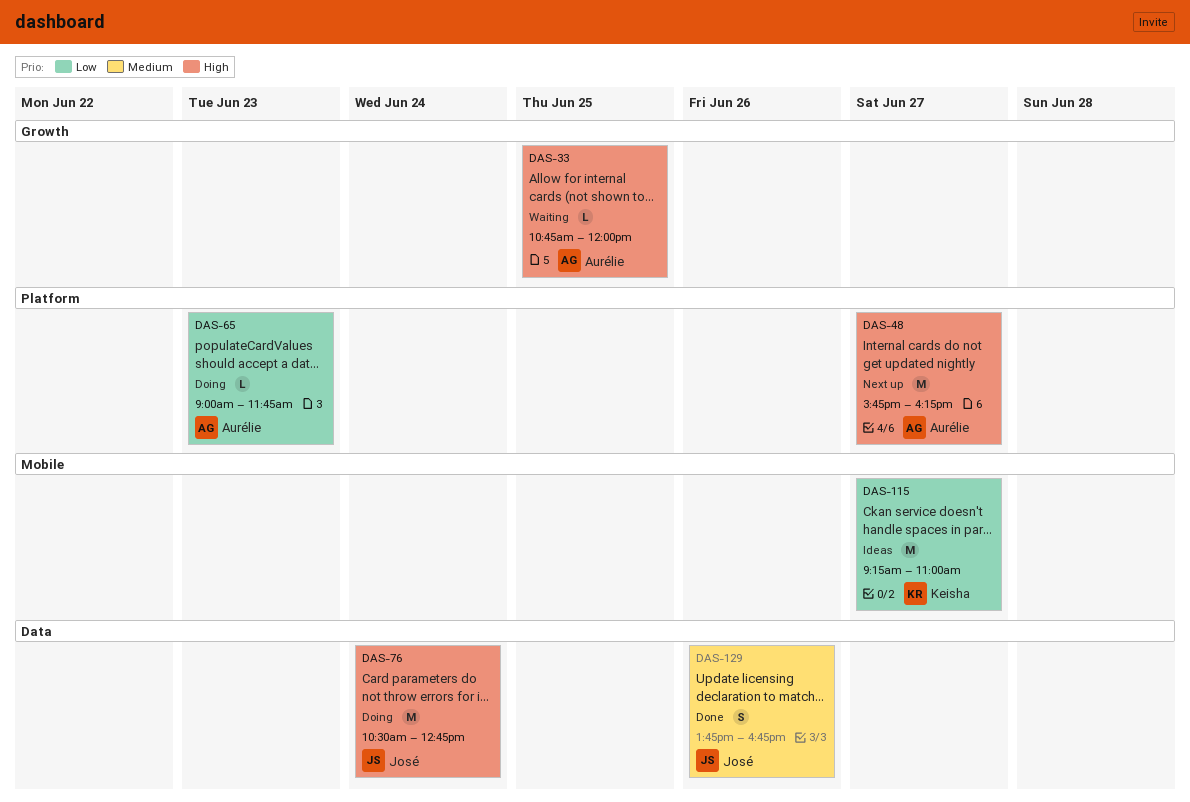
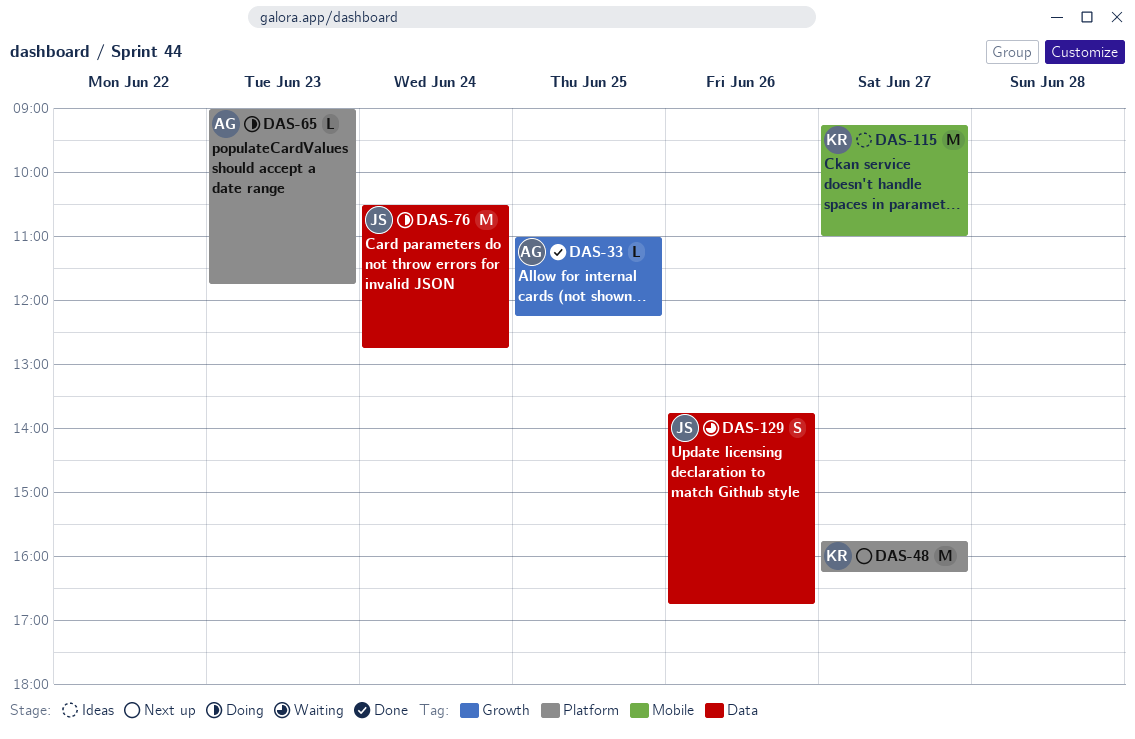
DAS-33, status: Waiting -> Done
DAS-33, begins: 10:45 -> 11:00
DAS-33, ends: 12:00 -> 12:15
DAS-48, owner: Aurélie -> Keisha
DAS-129, status: Done -> Waiting

